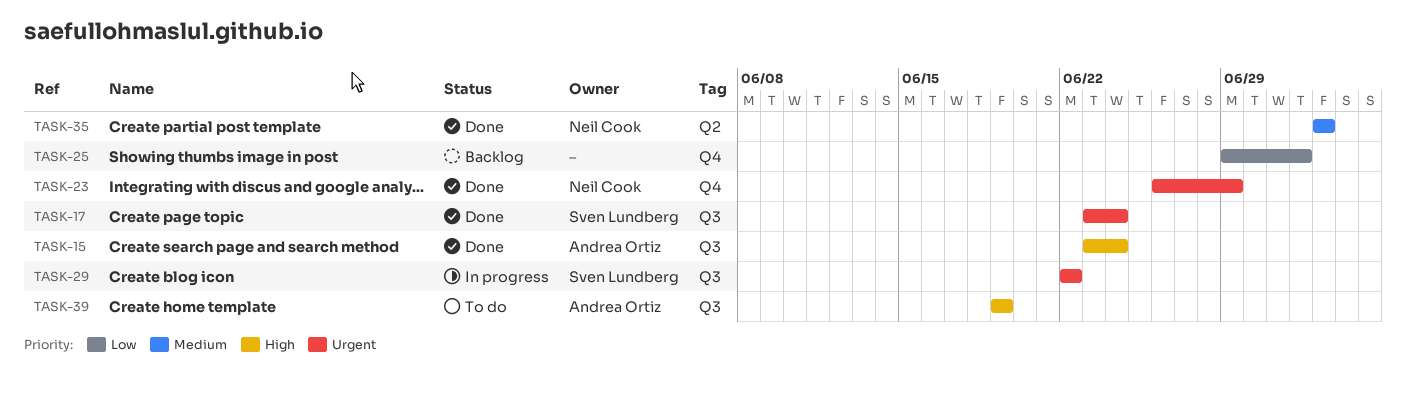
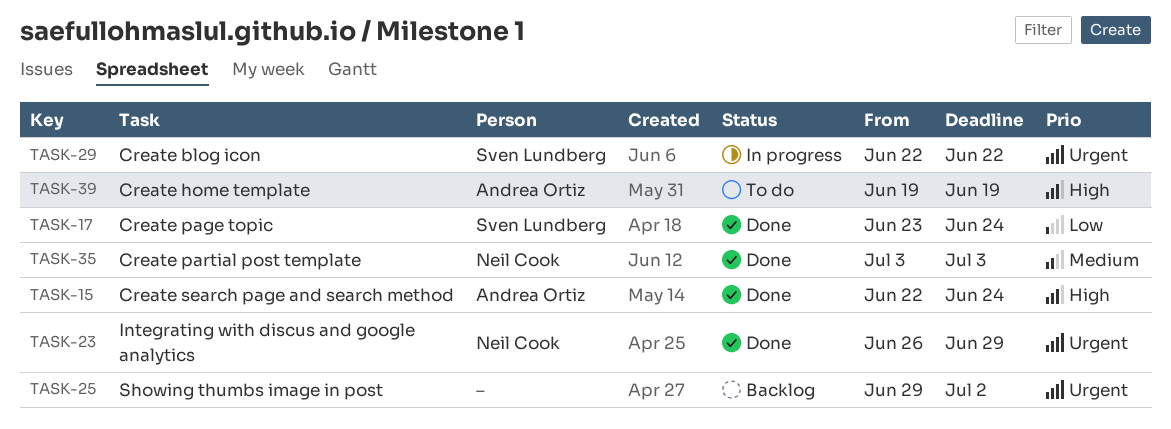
TASK-15, start: Jun 23 -> Jun 22
TASK-17, priority: Urgent -> Low
TASK-25, priority: Low -> Urgent

